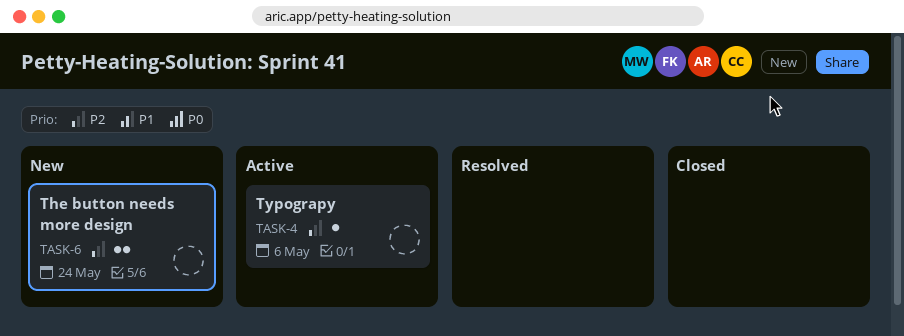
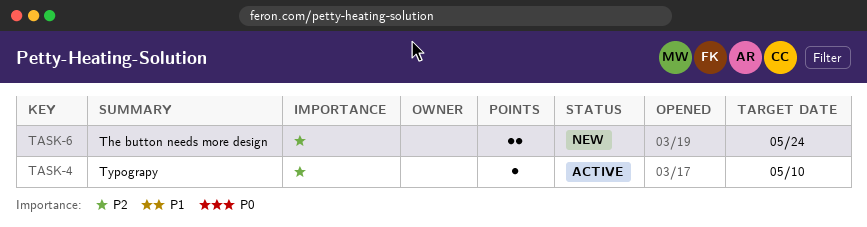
TASK-4, due: May 6 -> May 10

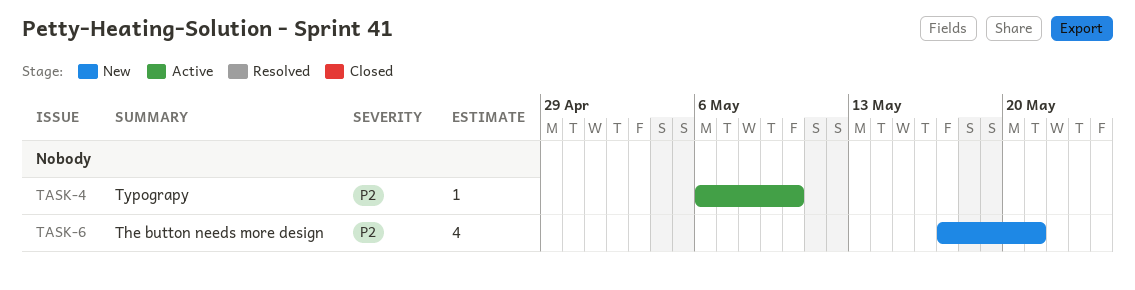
TASK-6, estimate: 2 -> 4
TASK-6, due: May 24 -> May 21

